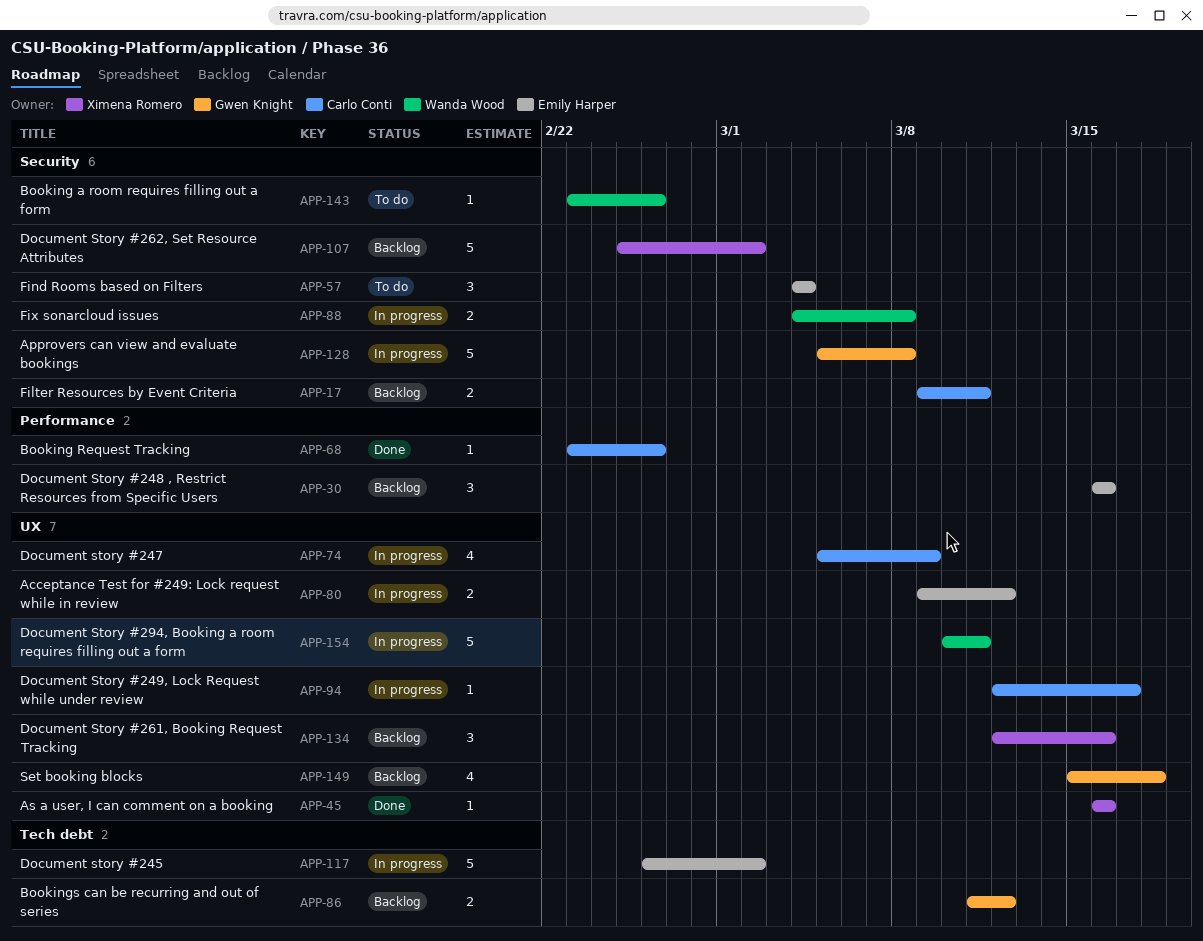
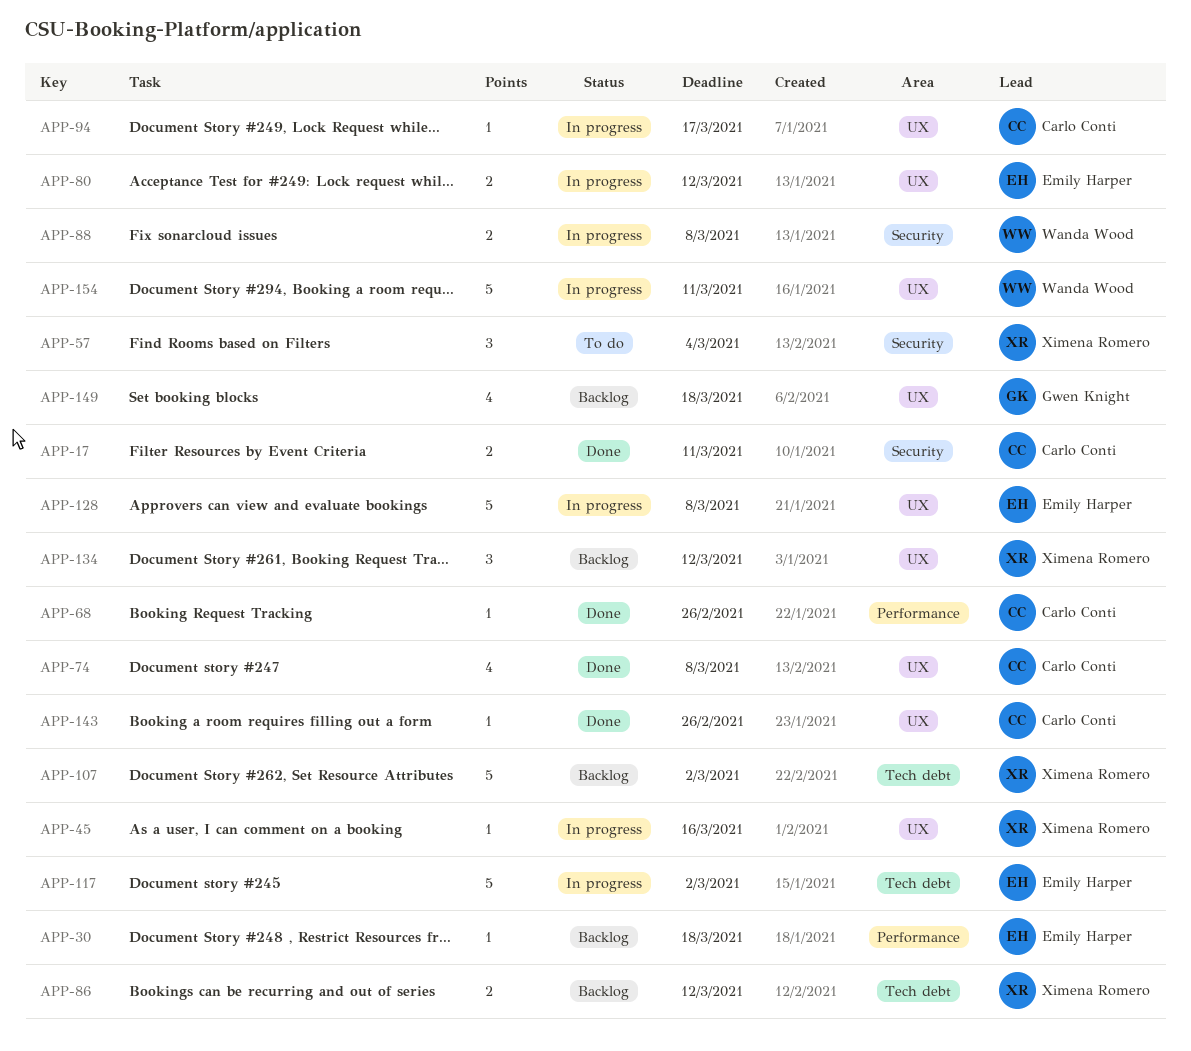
APP-17, status: Backlog -> Done
APP-30, estimate: 3 -> 1
APP-30, due: Mar 16 -> Mar 18
APP-45, status: Done -> In progress
APP-57, owner: Emily Harper -> Ximena Romero
APP-74, status: In progress -> Done
APP-74, due: Mar 9 -> Mar 8
APP-86, owner: Gwen Knight -> Ximena Romero
APP-107, label: Security -> Tech debt
APP-128, owner: Gwen Knight -> Emily Harper
APP-128, label: Security -> UX
APP-134, due: Mar 16 -> Mar 12
APP-143, status: To do -> Done
APP-143, owner: Wanda Wood -> Carlo Conti
APP-143, label: Security -> UX

